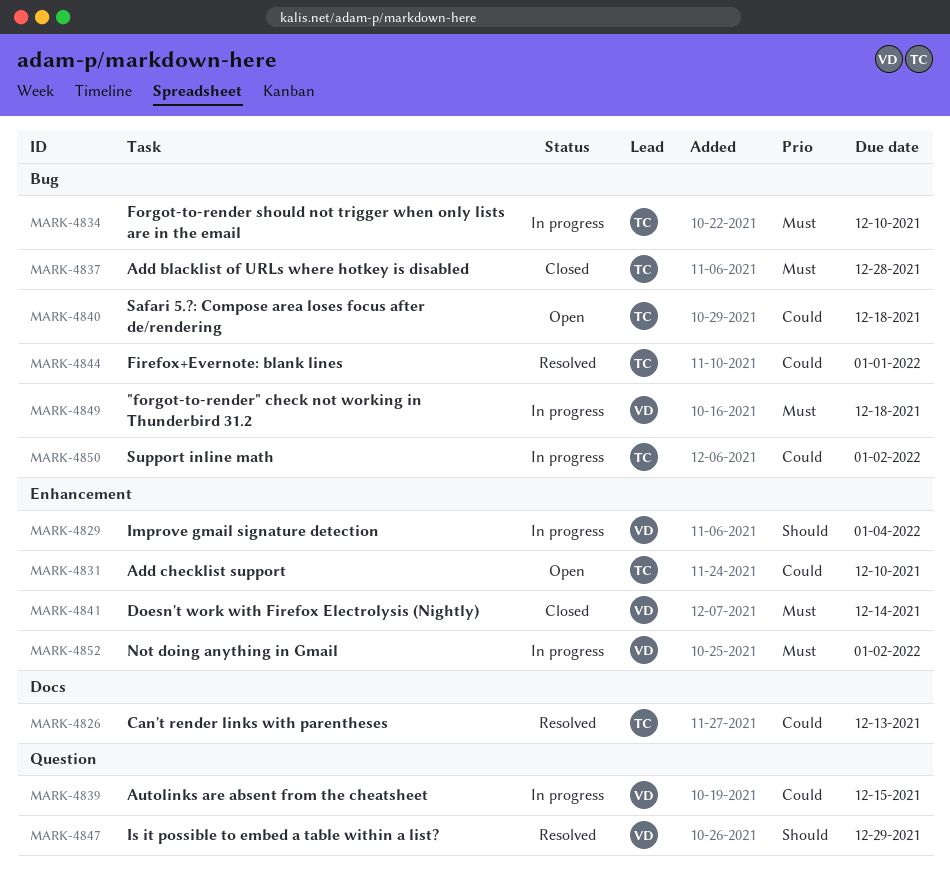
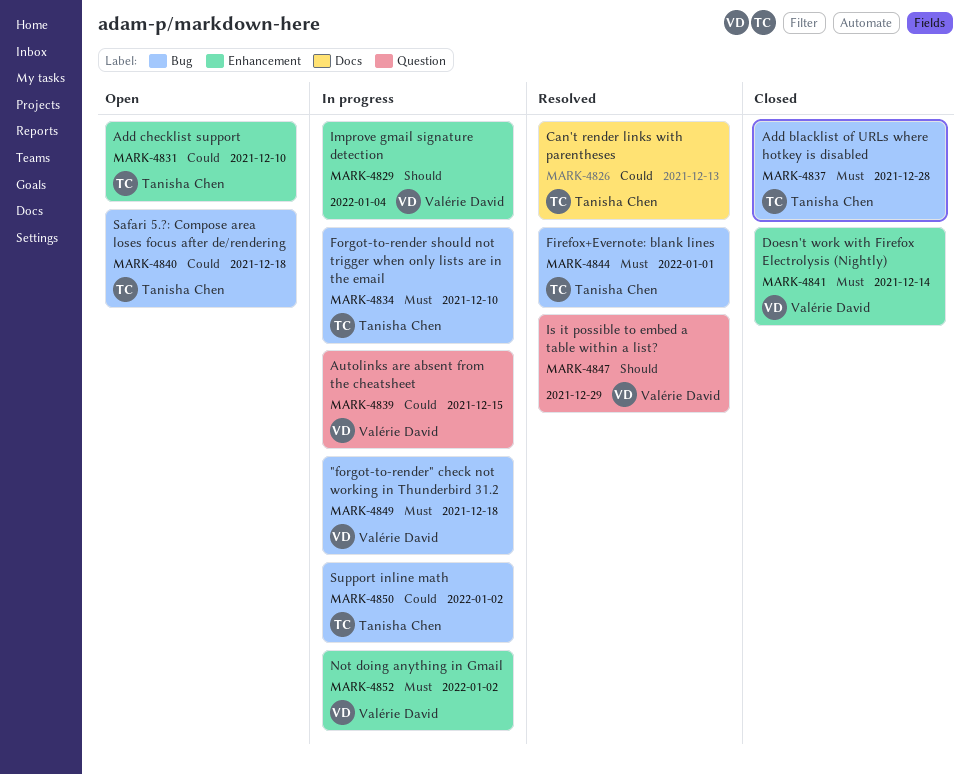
MARK-4844, priority: Could -> Must

